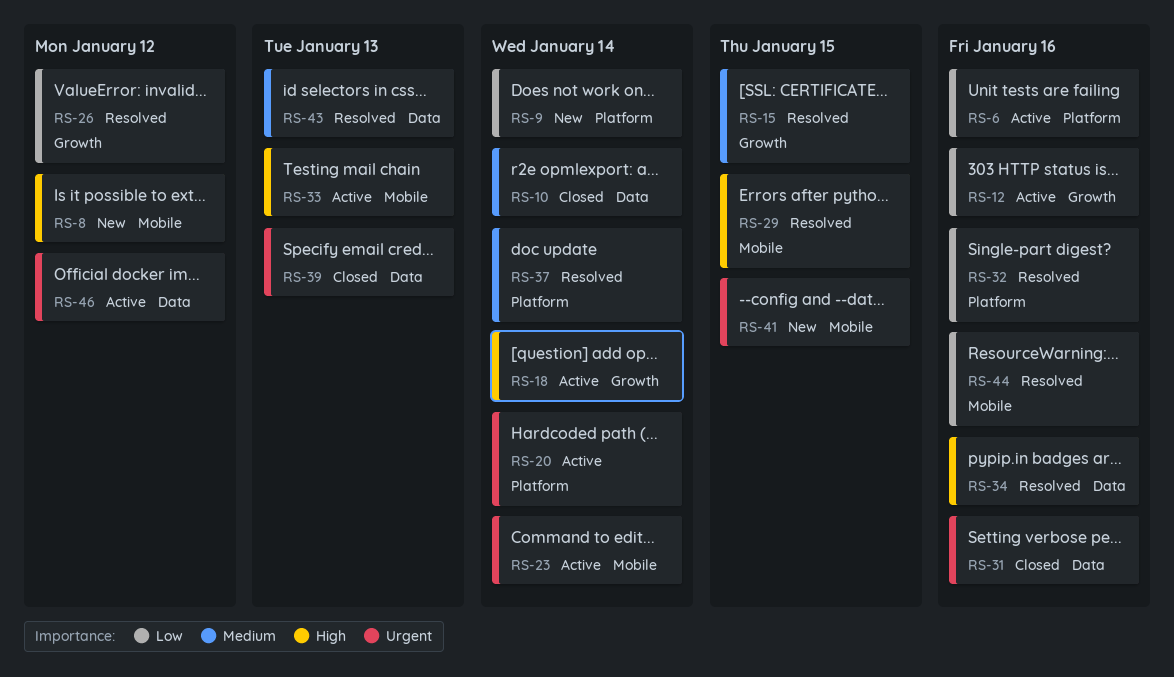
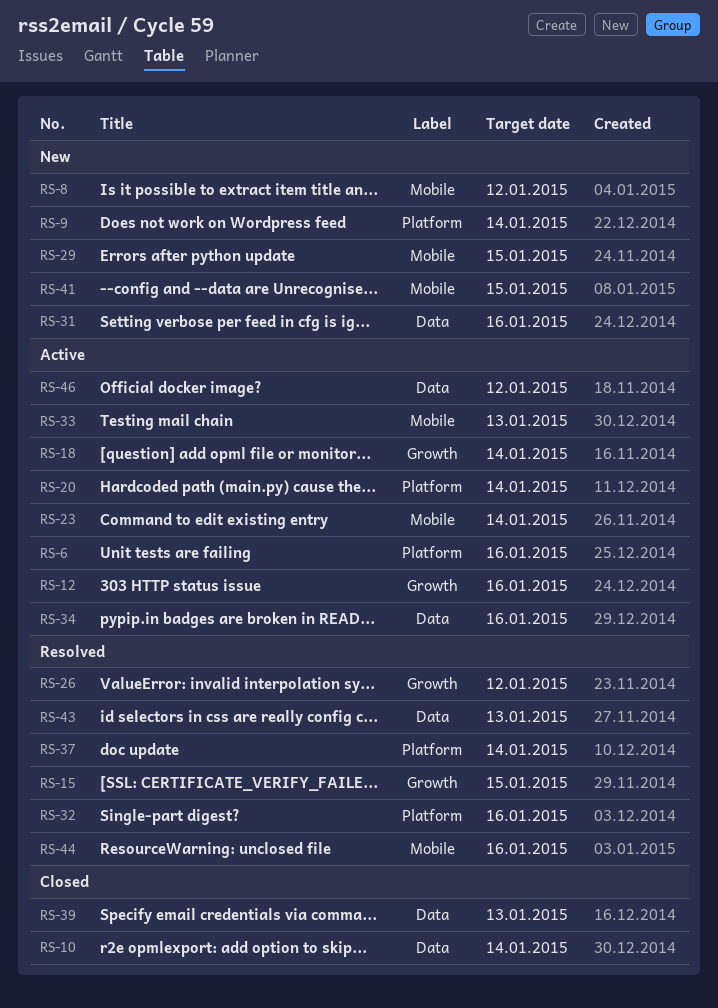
RS-29, status: Resolved -> New
RS-31, status: Closed -> New
RS-34, status: Resolved -> Active

